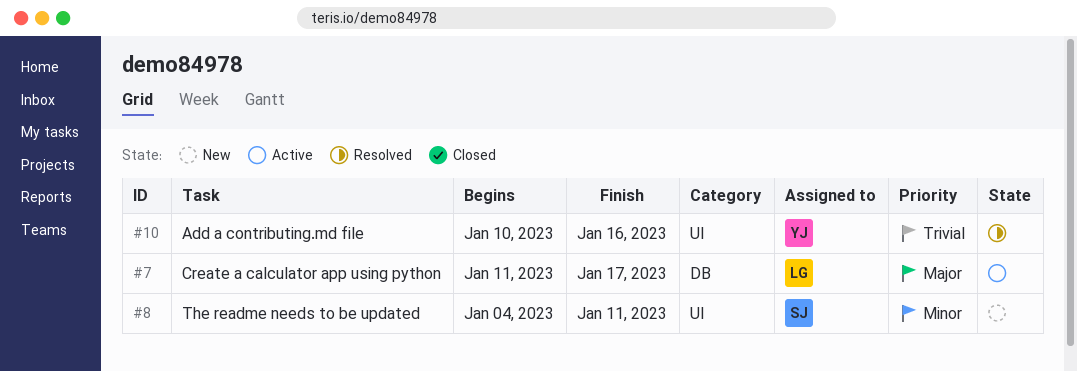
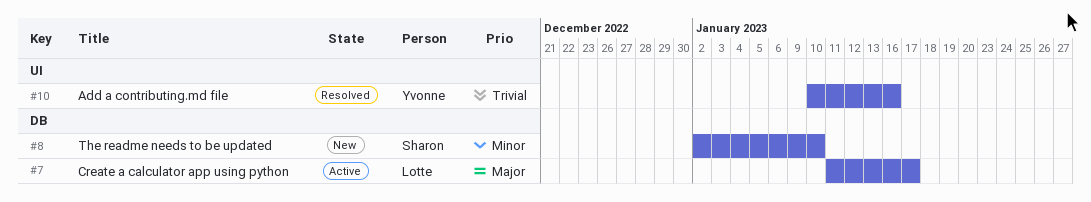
#8, label: UI -> DB
#8, start: Jan 4 -> Jan 2
#8, due: Jan 11 -> Jan 10

